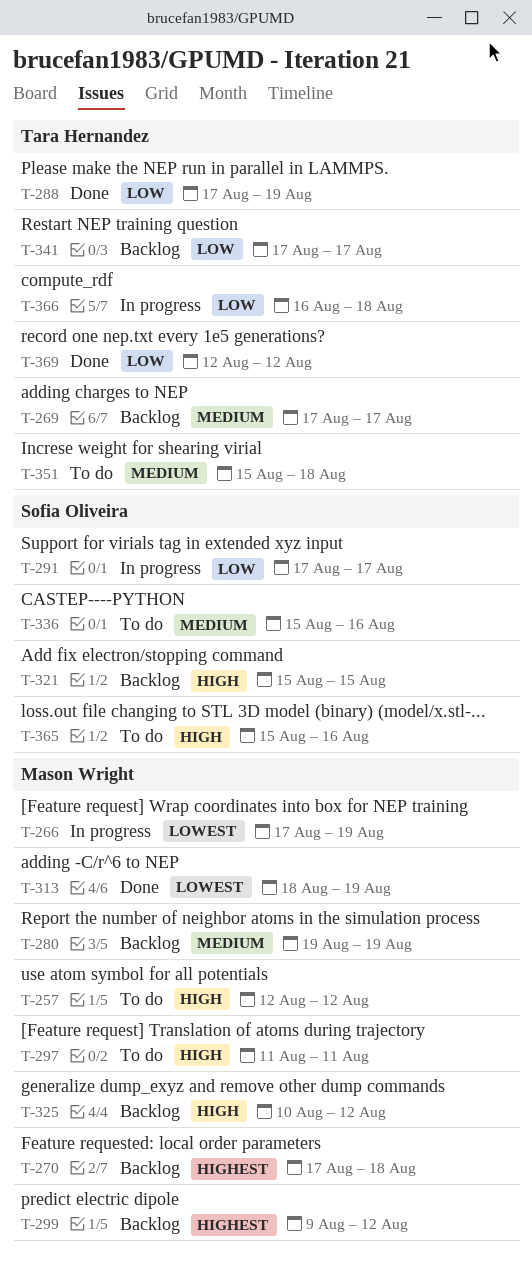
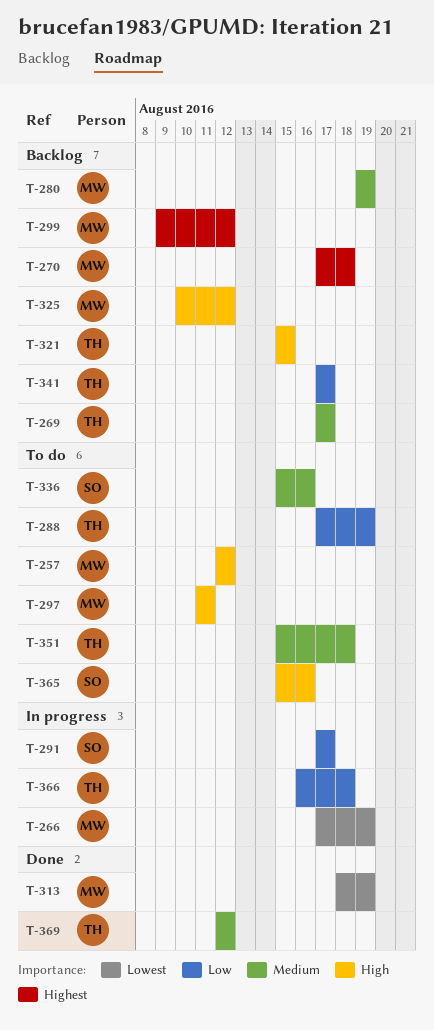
T-288, status: Done -> To do
T-321, owner: Sofia Oliveira -> Tara Hernandez
T-369, priority: Low -> Medium

